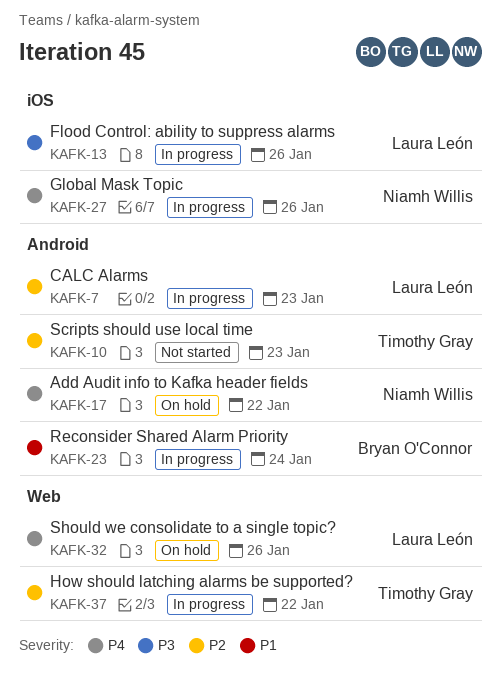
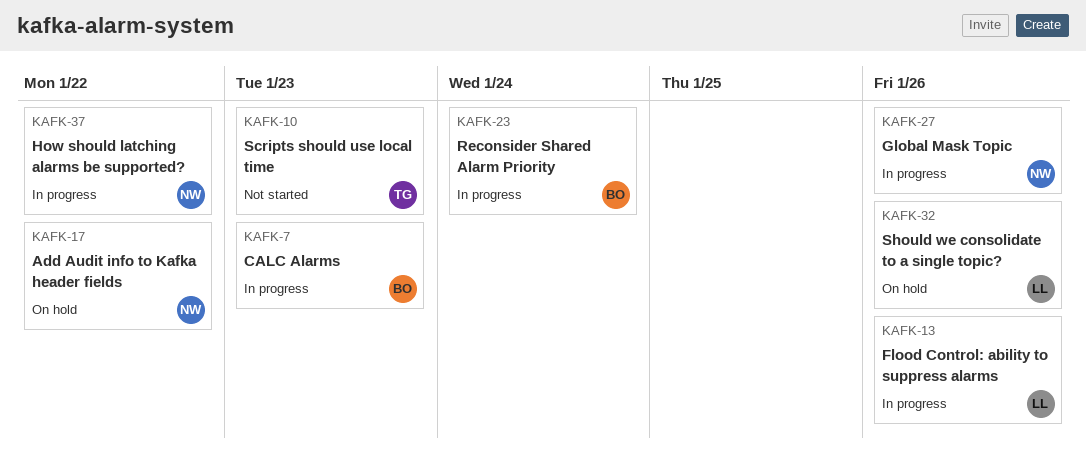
KAFK-7, owner: Laura León -> Bryan O'Connor
KAFK-37, owner: Timothy Gray -> Niamh Willis

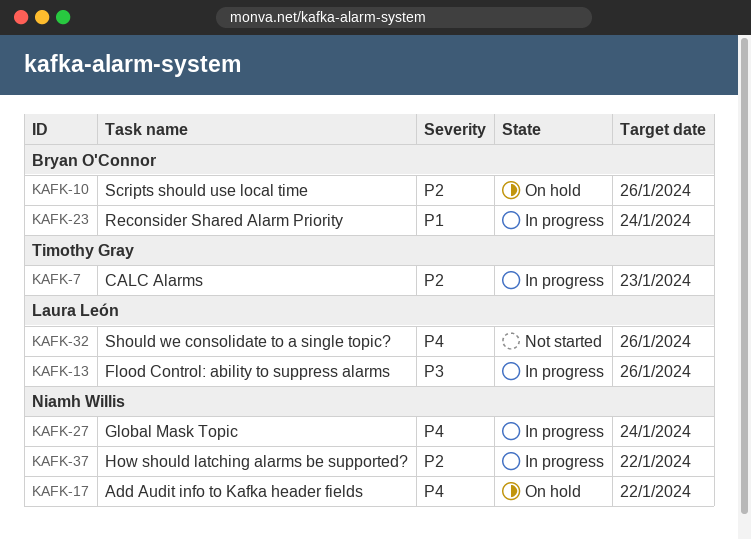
KAFK-7, owner: Bryan O'Connor -> Timothy Gray
KAFK-10, status: Not started -> On hold
KAFK-10, owner: Timothy Gray -> Bryan O'Connor
KAFK-10, due: Jan 23 -> Jan 26
KAFK-27, due: Jan 26 -> Jan 24
KAFK-32, status: On hold -> Not started

